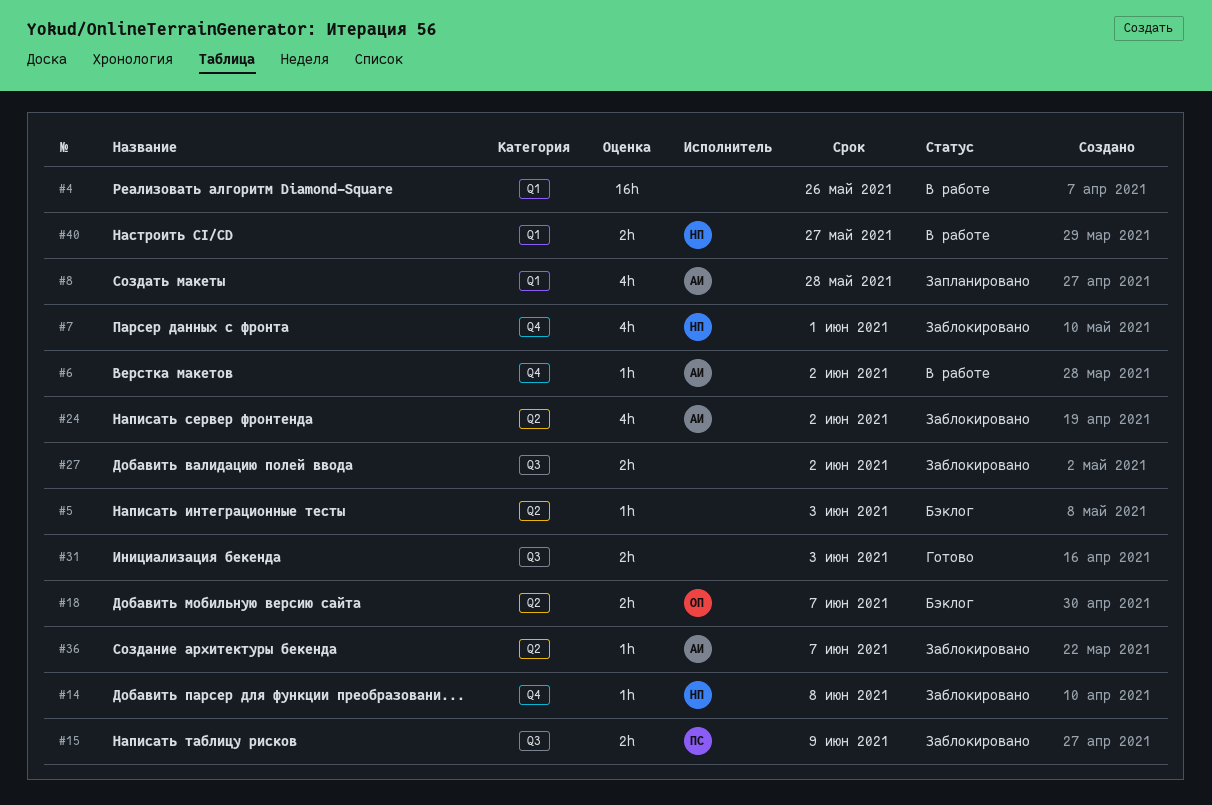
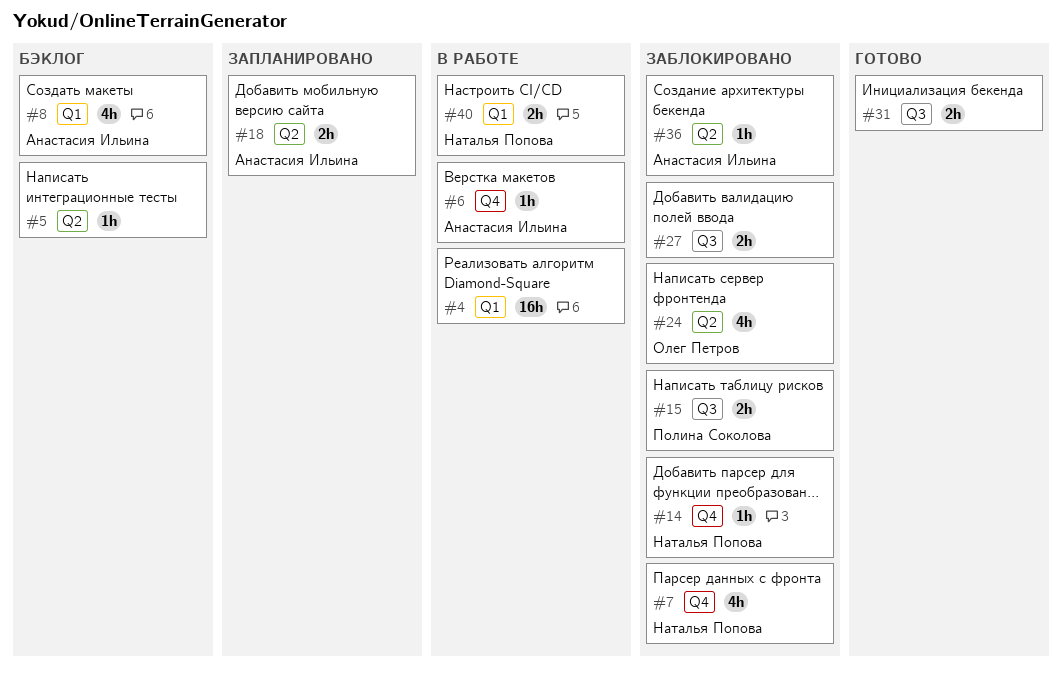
#8, status: Запланировано -> Бэклог
#18, status: Бэклог -> Запланировано
#18, owner: Олег Петров -> Анастасия Ильина
#24, owner: Анастасия Ильина -> Олег Петров

